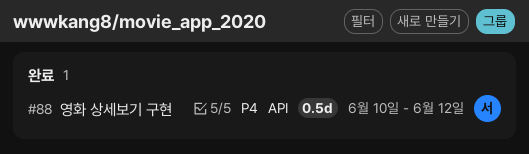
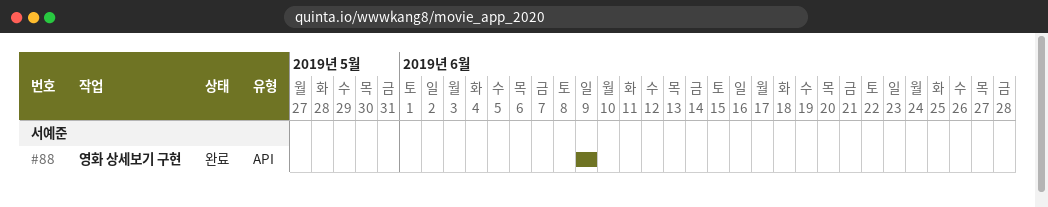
#88, start: Jun 10 -> Jun 9
#88, due: Jun 12 -> Jun 9

